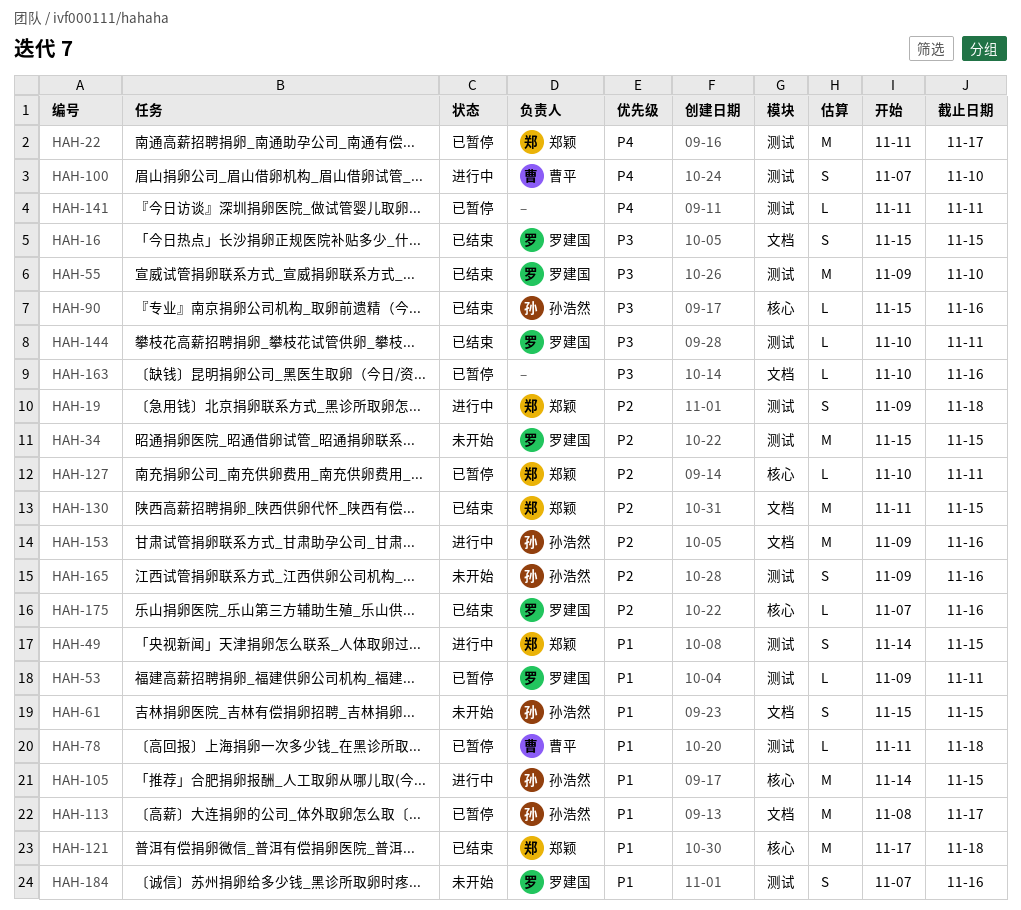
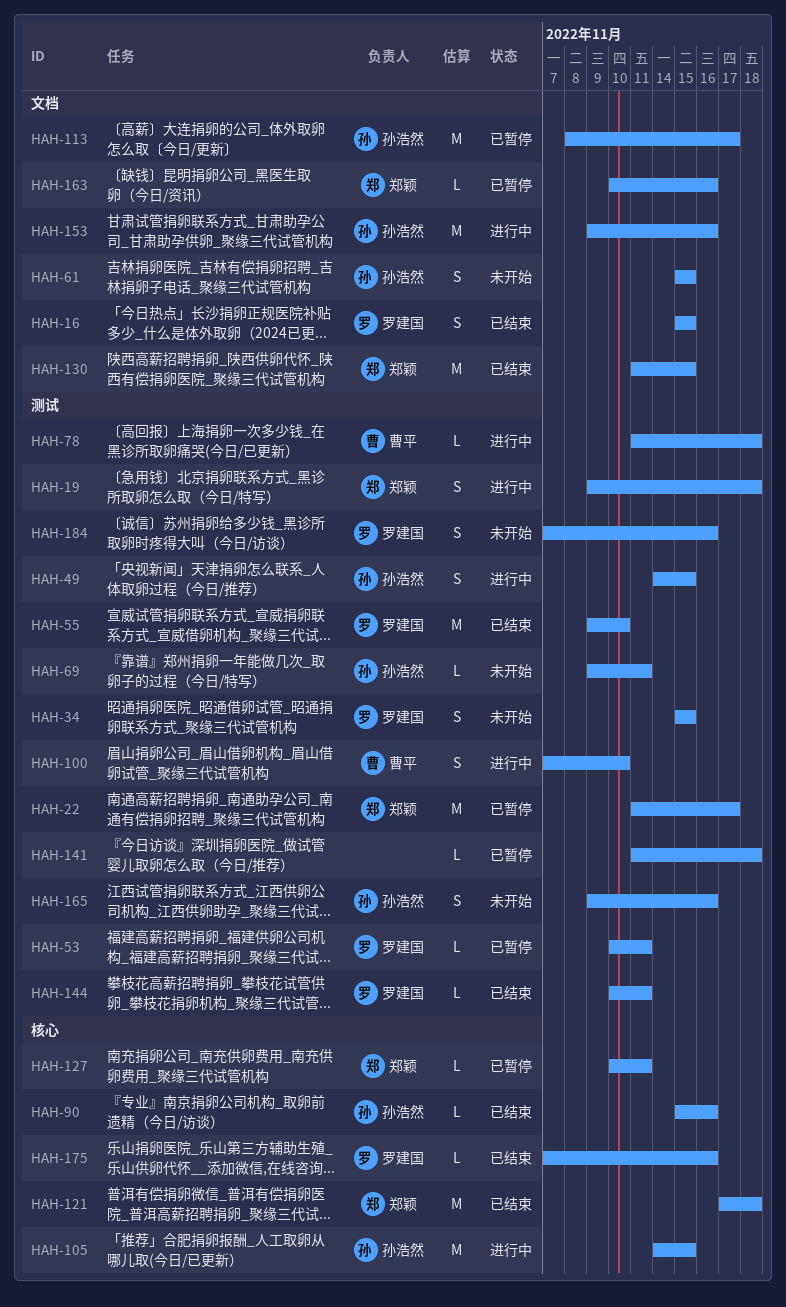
HAH-34, estimate: M -> S
HAH-49, owner: 郑颖 -> 孙浩然
HAH-53, start: Nov 9 -> Nov 10
HAH-69: none -> present
HAH-78, status: 已暂停 -> 进行中
HAH-141, due: Nov 11 -> Nov 18
HAH-163, owner: none -> 郑颖

